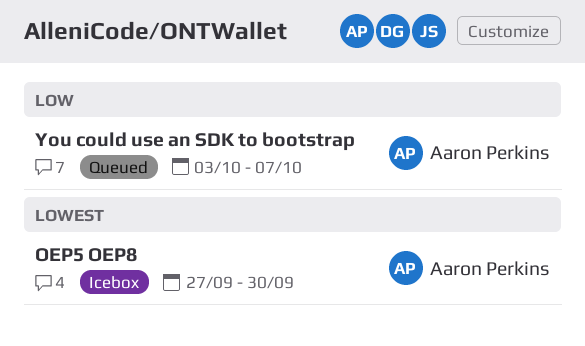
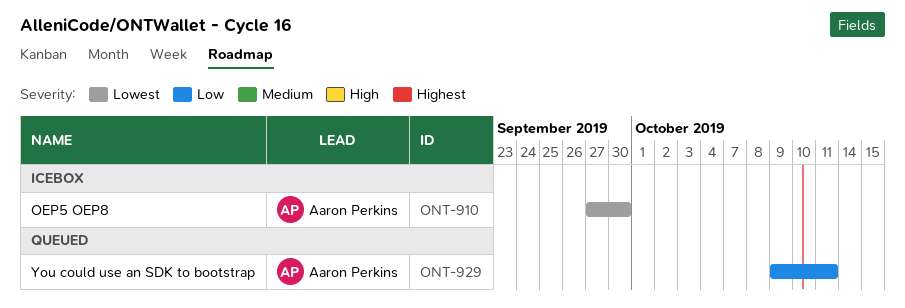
You could use an SDK to bootstrap, start: Oct 3 -> Oct 9
You could use an SDK to bootstrap, due: Oct 7 -> Oct 11

